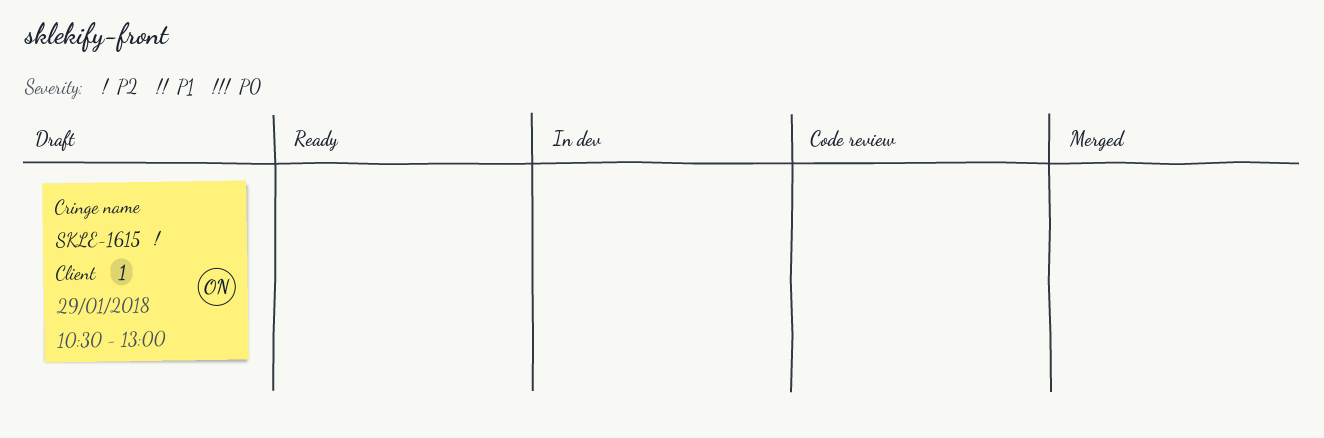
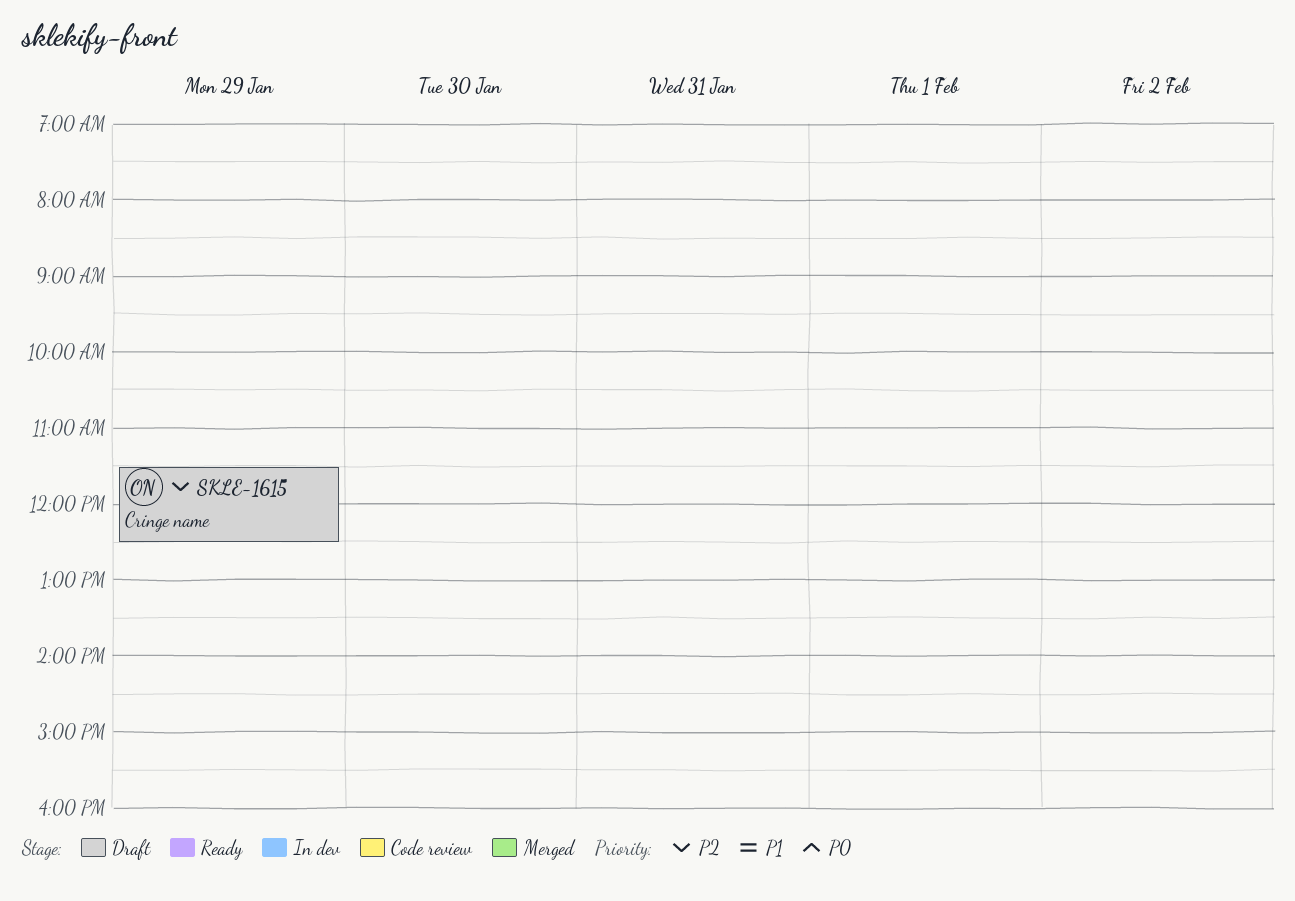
SKLE-1615, begins: 10:30 -> 11:30
SKLE-1615, ends: 13:00 -> 12:30

